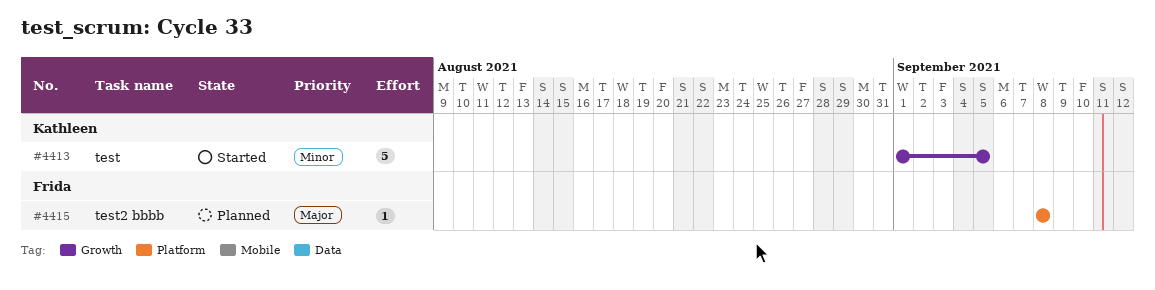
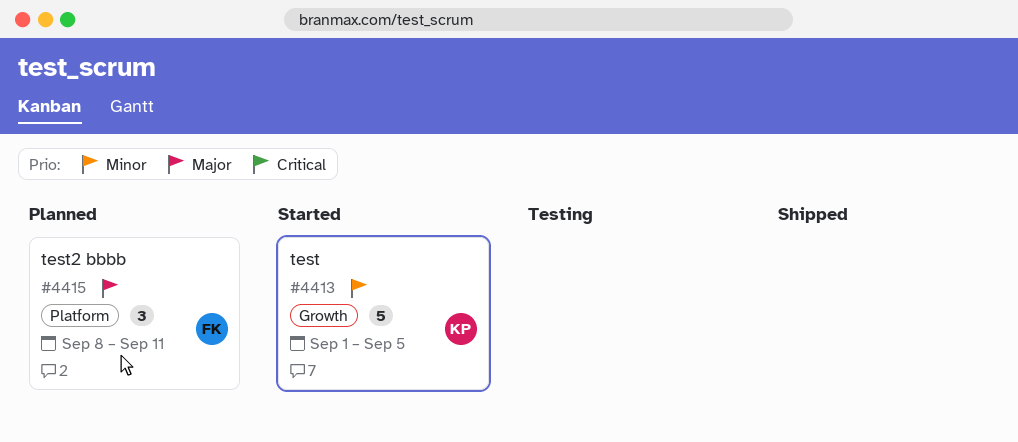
#4415, estimate: 1 -> 3
#4415, due: Sep 8 -> Sep 11

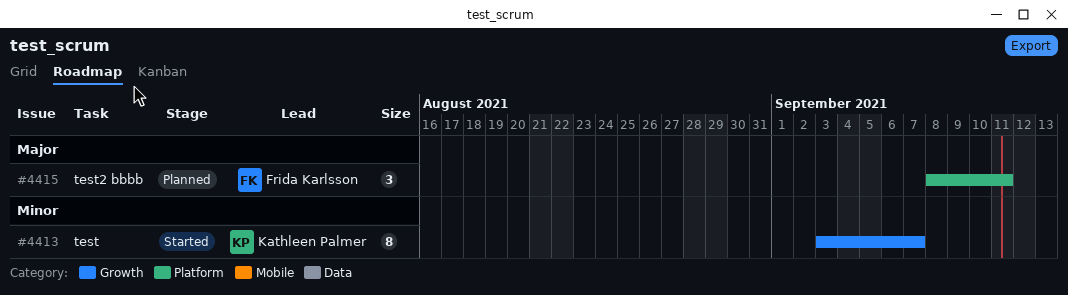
#4413, estimate: 5 -> 8
#4413, start: Sep 1 -> Sep 3
#4413, due: Sep 5 -> Sep 7

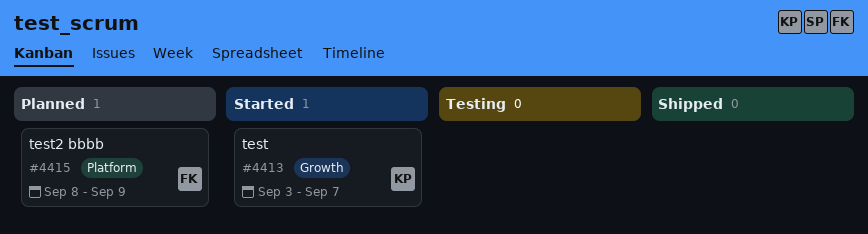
#4415, due: Sep 11 -> Sep 9

